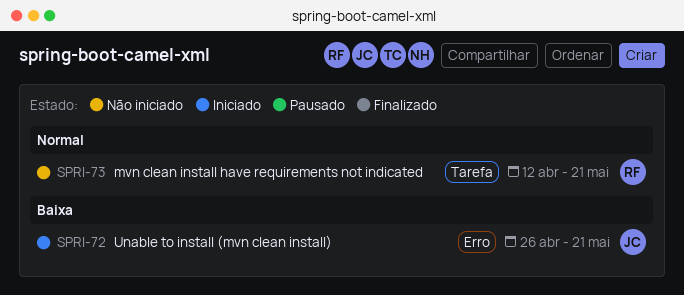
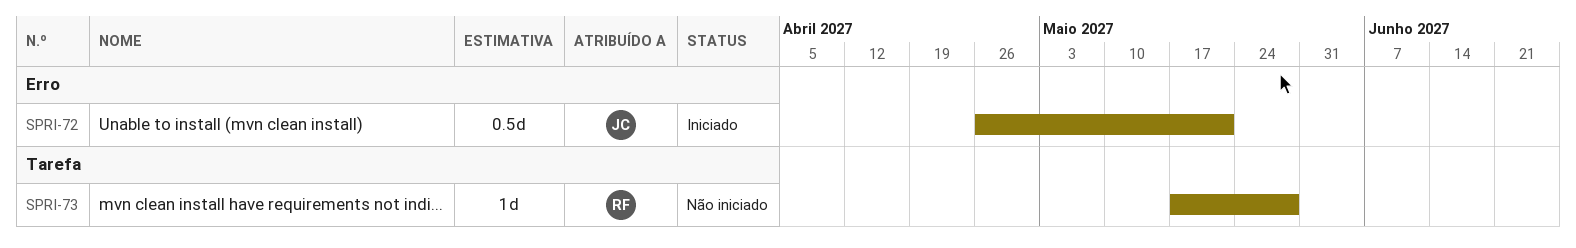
SPRI-73, start: Apr 12 -> May 17
SPRI-73, due: May 21 -> May 28

